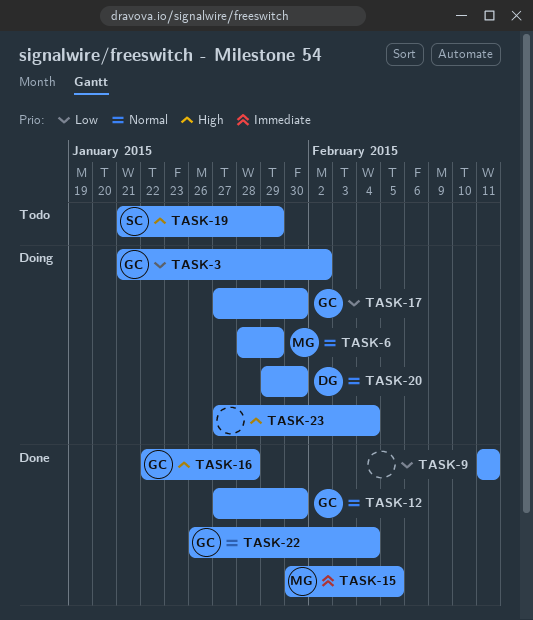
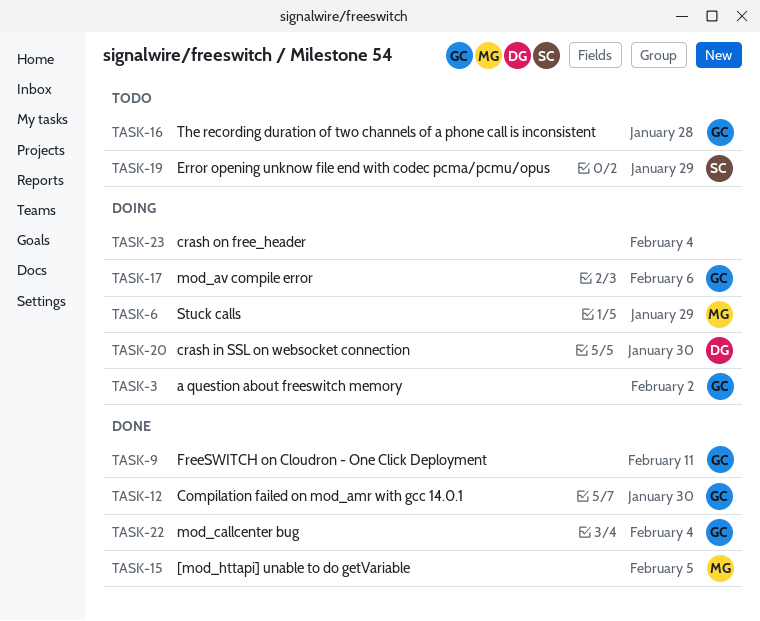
TASK-9, owner: none -> GC
TASK-16, status: Done -> Todo
TASK-17, due: Jan 30 -> Feb 6

